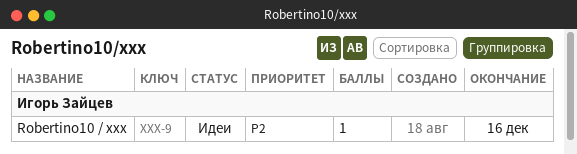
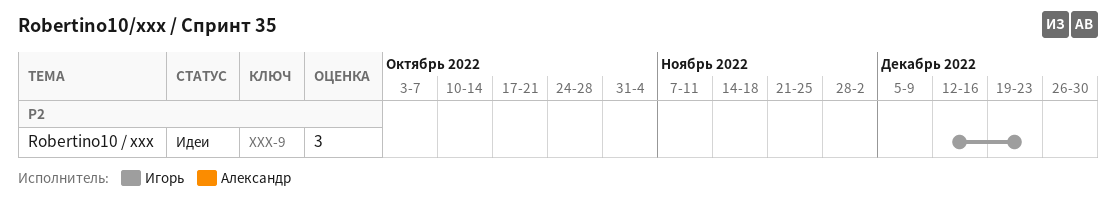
XXX-9, estimate: 1 -> 3
XXX-9, due: Dec 16 -> Dec 23

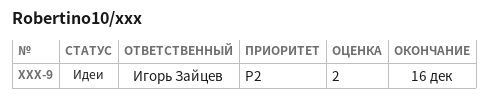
XXX-9, estimate: 3 -> 2
XXX-9, due: Dec 23 -> Dec 16

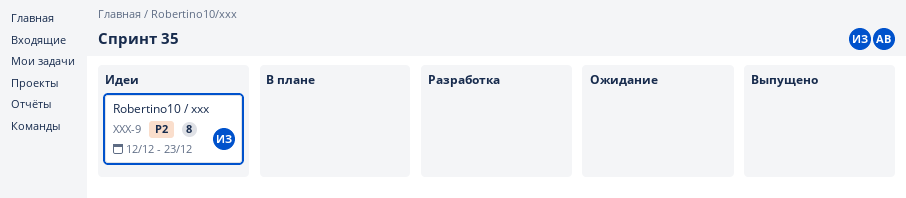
XXX-9, estimate: 2 -> 8
XXX-9, due: Dec 16 -> Dec 23

